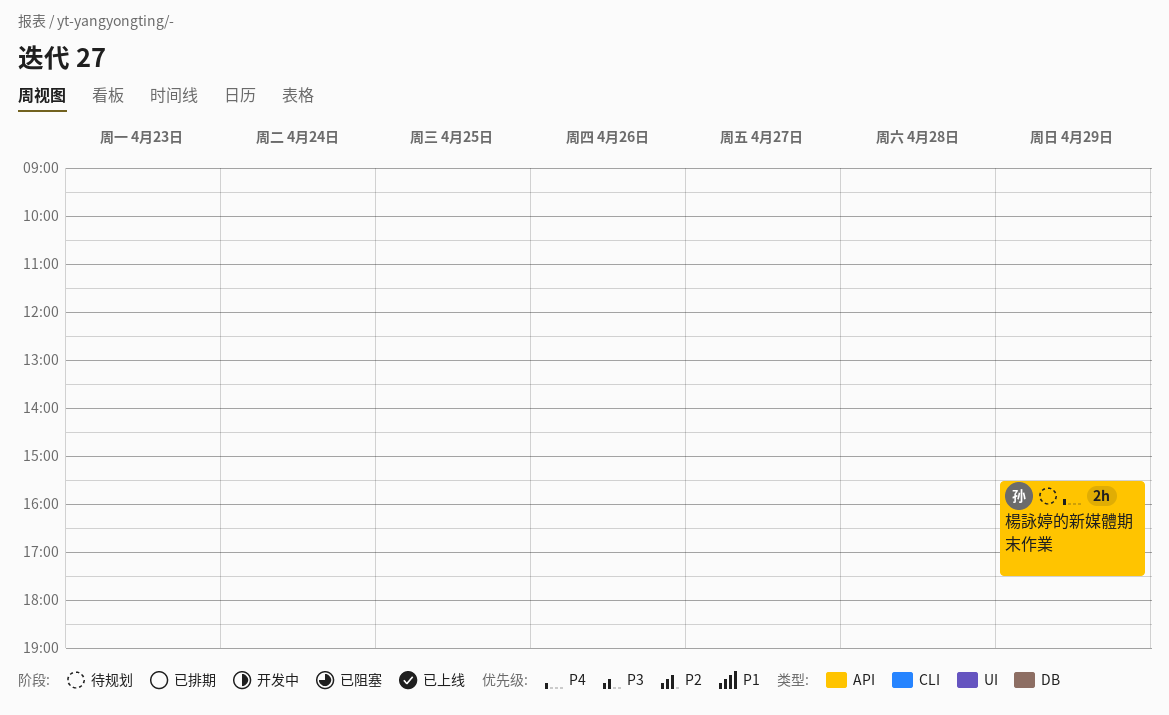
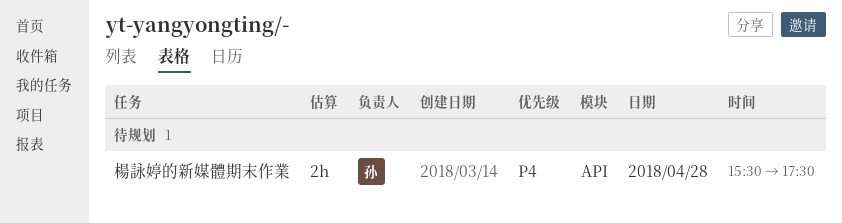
楊詠婷的新媒體期末作業, day: Apr 29 -> Apr 28

